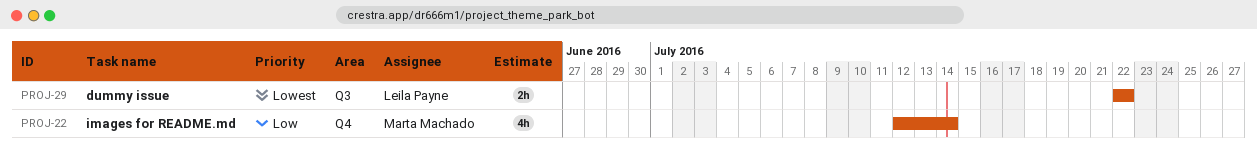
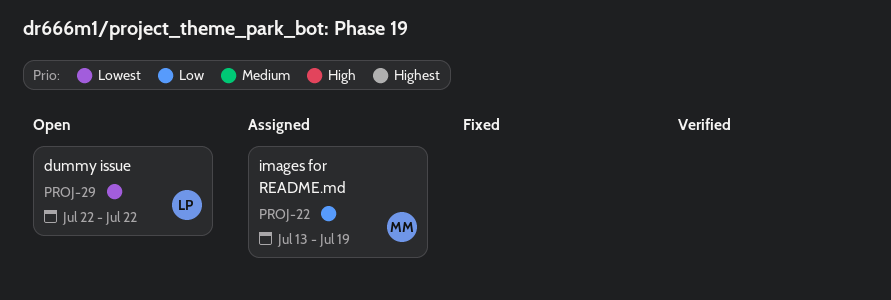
PROJ-22, start: Jul 12 -> Jul 13
PROJ-22, due: Jul 14 -> Jul 19

